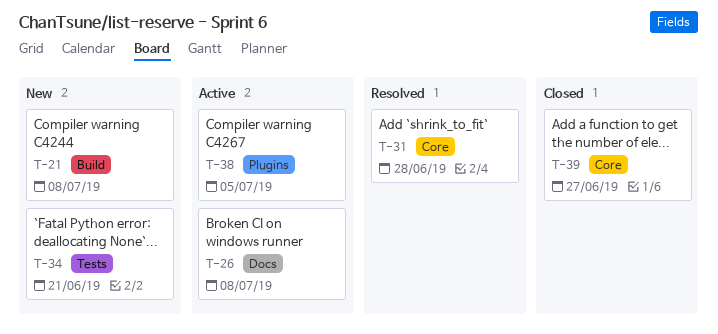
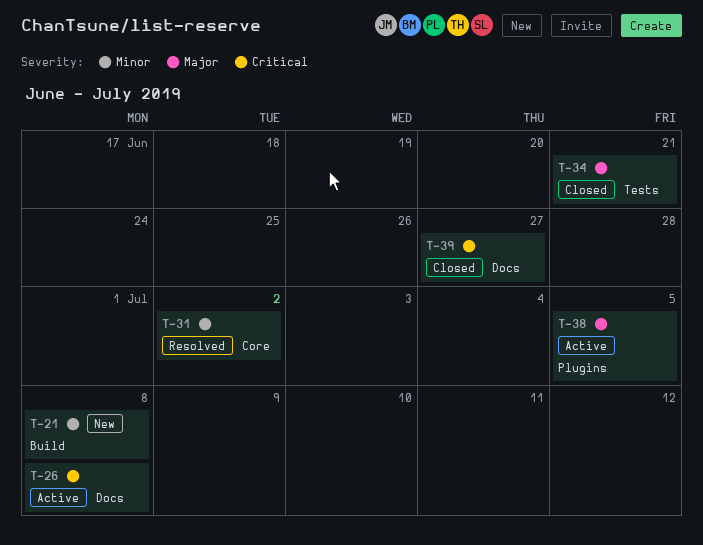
T-31, due: Jun 28 -> Jul 2
T-34, status: New -> Closed
T-39, label: Core -> Docs

